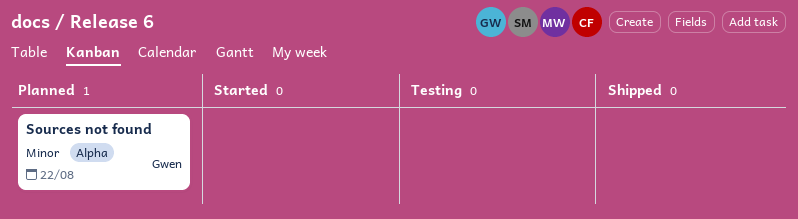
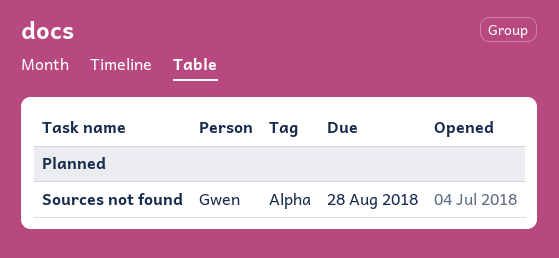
Sources not found, due: Aug 22 -> Aug 28

